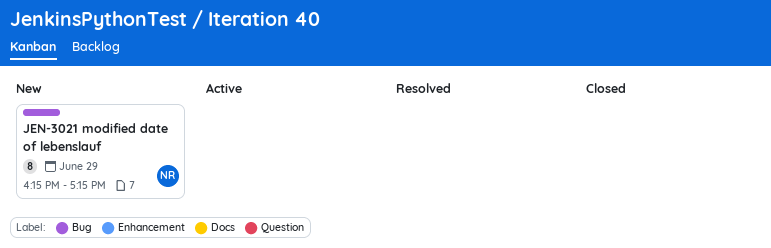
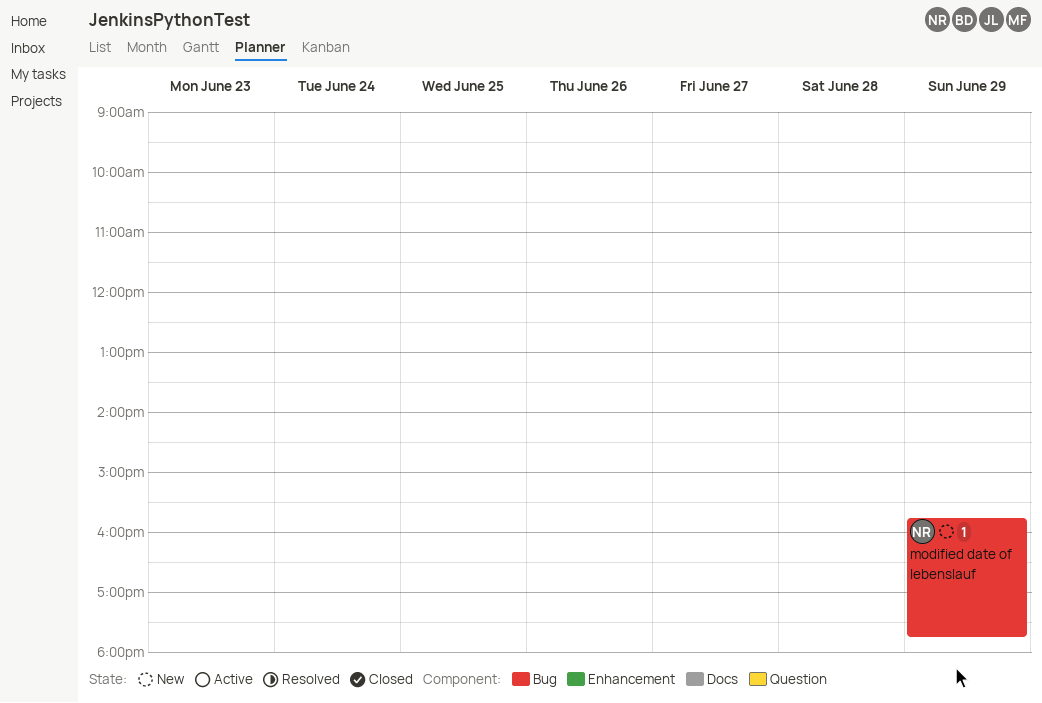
modified date of lebenslauf, estimate: 8 -> 1
modified date of lebenslauf, begins: 16:15 -> 15:45
modified date of lebenslauf, ends: 17:15 -> 17:45

